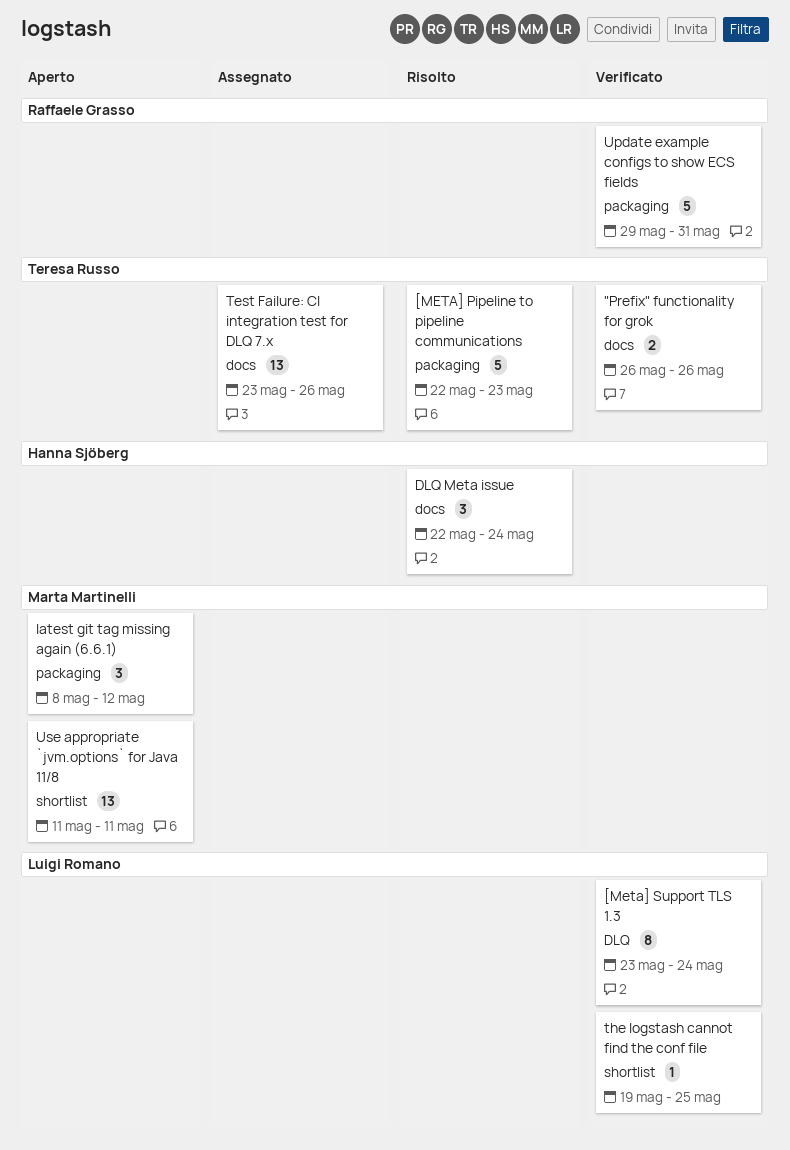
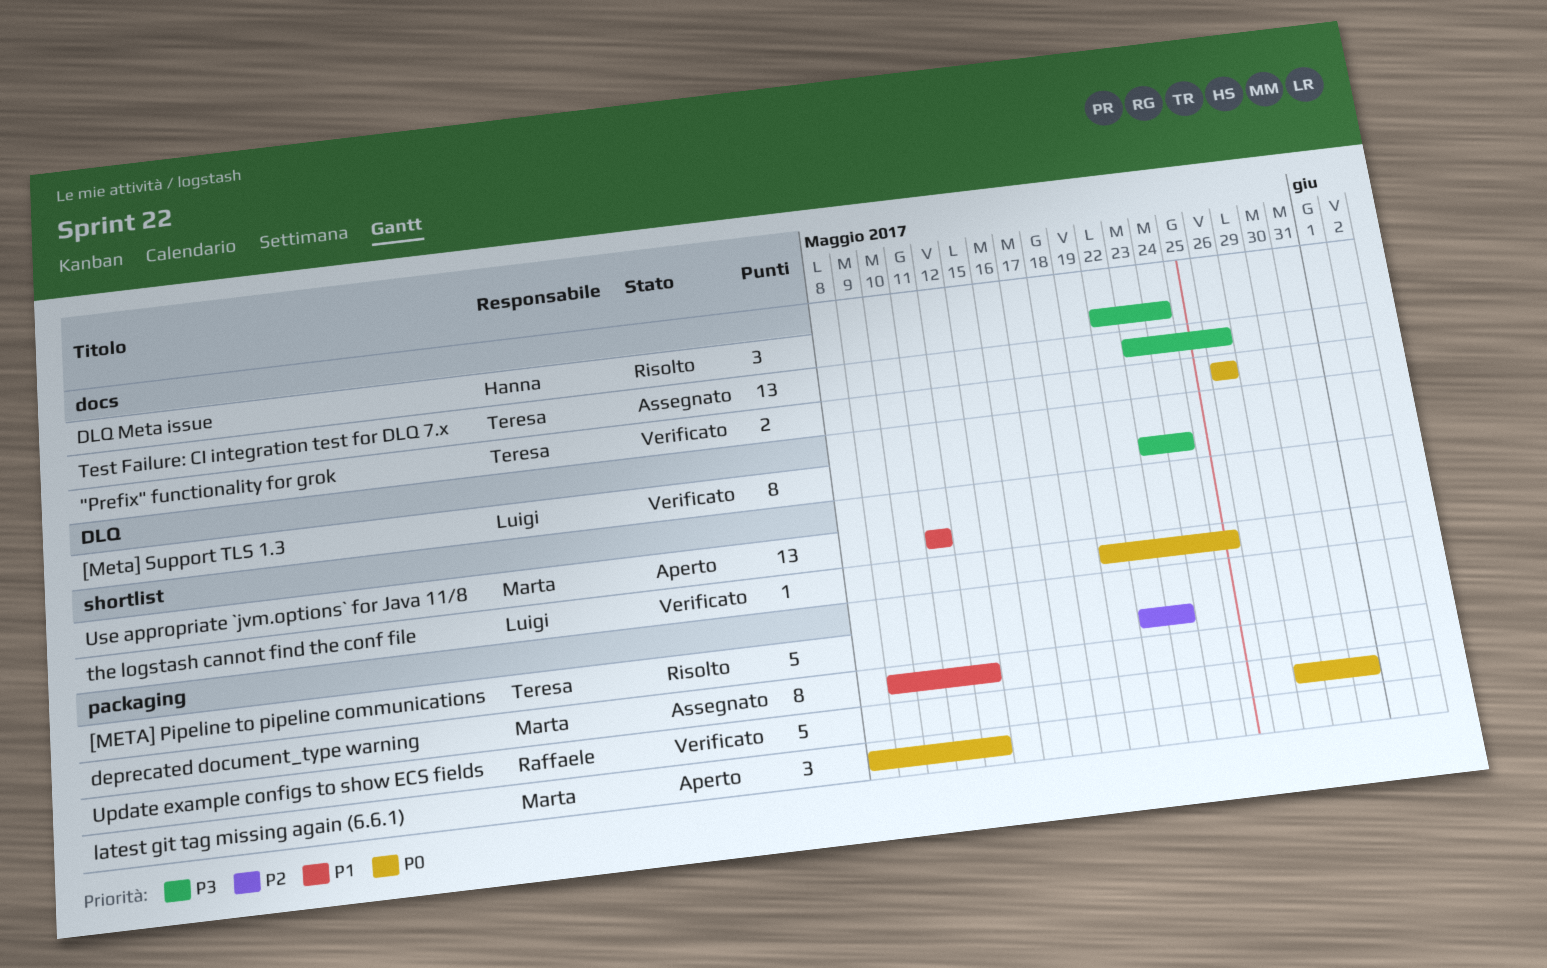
deprecated document_type warning: none -> present

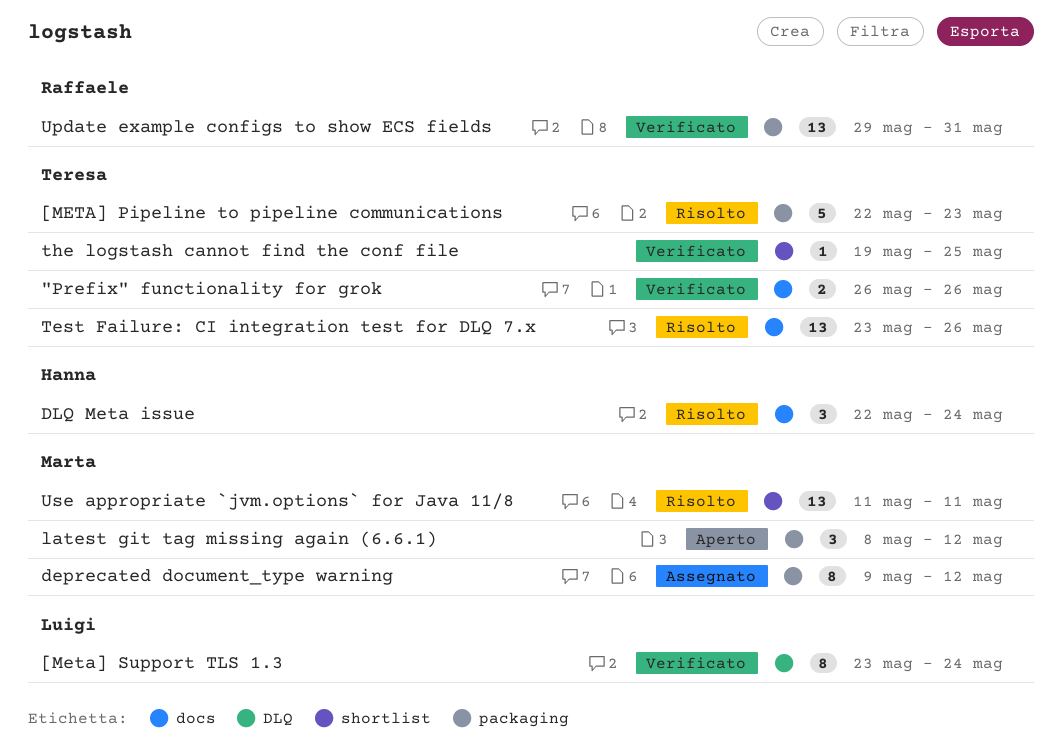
Test Failure: CI integration test for DLQ 7.x, status: Assegnato -> Risolto
the logstash cannot find the conf file, owner: Luigi -> Teresa
Update example configs to show ECS fields, estimate: 5 -> 13
Use appropriate `jvm.options` for Java 11/8, status: Aperto -> Risolto

